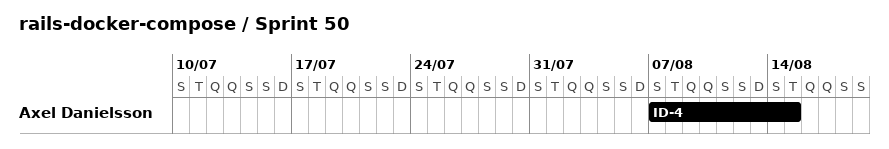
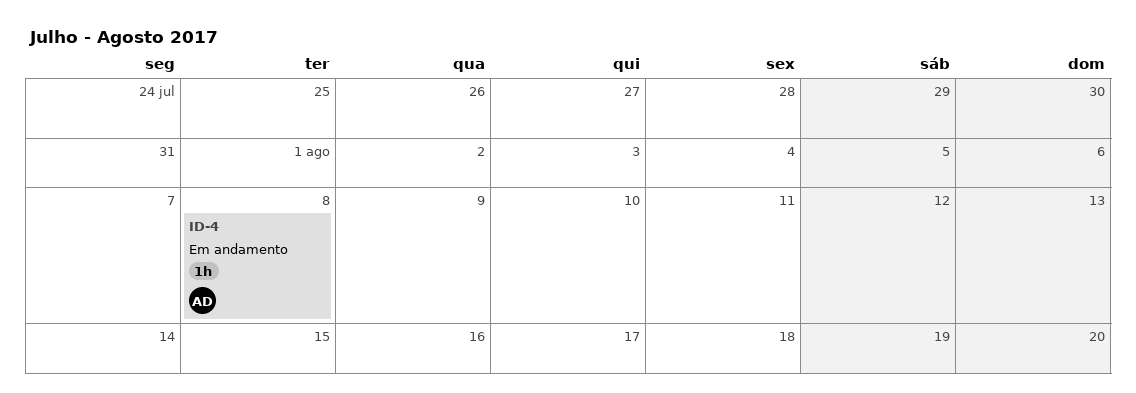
ID-4, due: Aug 15 -> Aug 8

